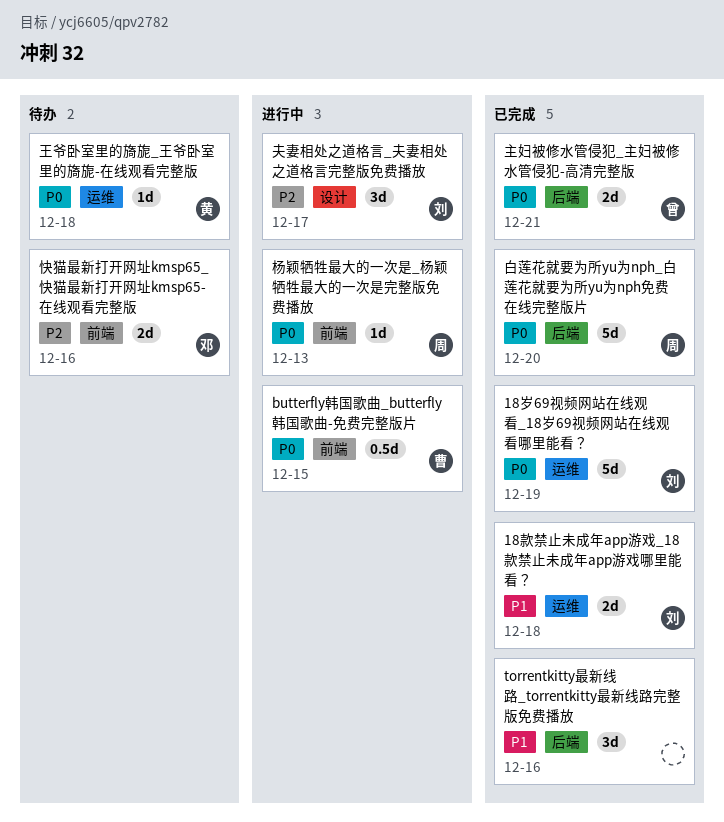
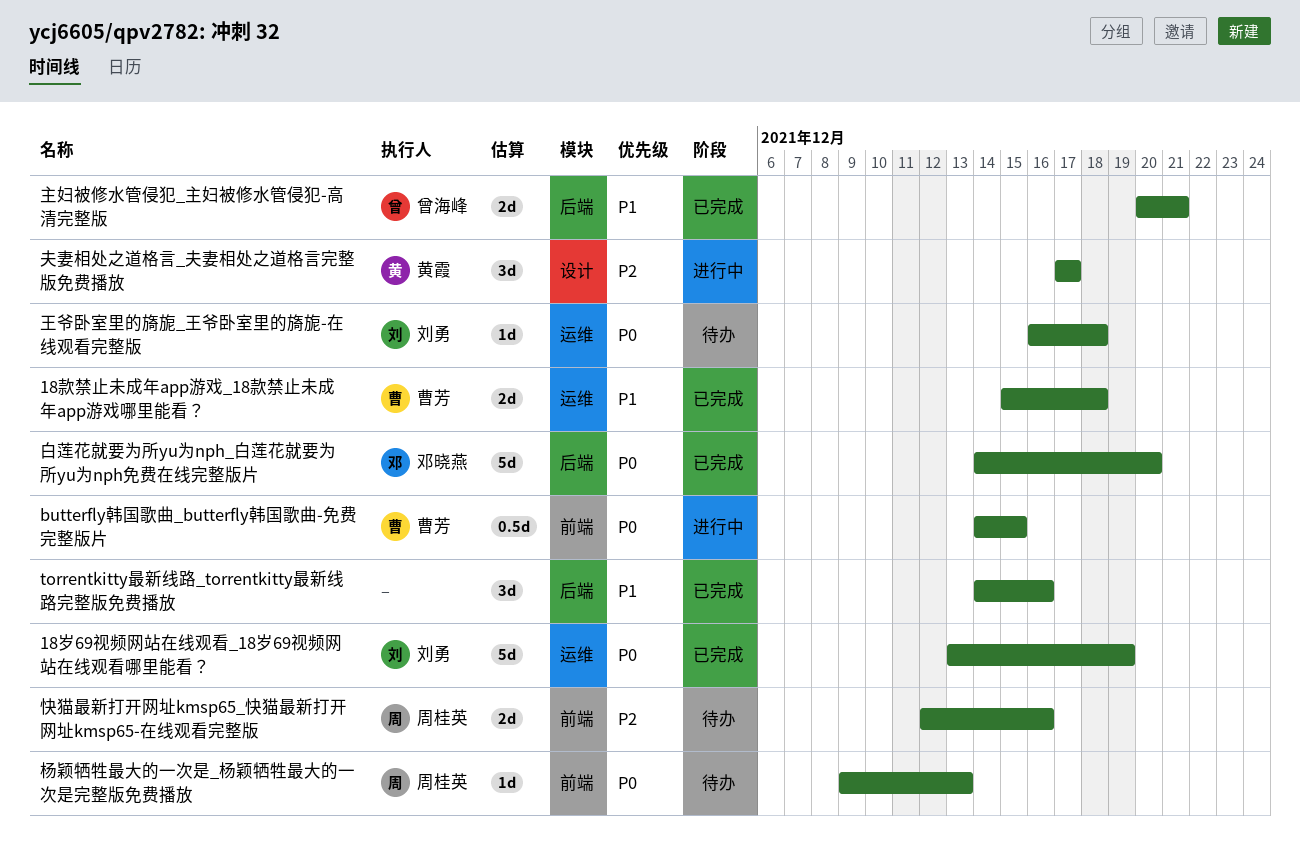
18款禁止未成年app游戏_18款禁止未成年app游戏哪里能看？, owner: 刘勇 -> 曹芳
主妇被修水管侵犯_主妇被修水管侵犯-高清完整版, priority: P0 -> P1
夫妻相处之道格言_夫妻相处之道格言完整版免费播放, owner: 刘勇 -> 黄霞
快猫最新打开网址kmsp65_快猫最新打开网址kmsp65-在线观看完整版, owner: 邓晓燕 -> 周桂英
杨颖牺牲最大的一次是_杨颖牺牲最大的一次是完整版免费播放, status: 进行中 -> 待办
王爷卧室里的旖旎_王爷卧室里的旖旎-在线观看完整版, owner: 黄霞 -> 刘勇
白莲花就要为所yu为nph_白莲花就要为所yu为nph免费在线完整版片, owner: 周桂英 -> 邓晓燕

